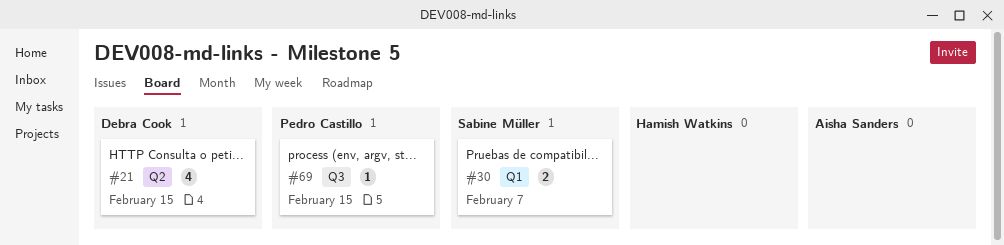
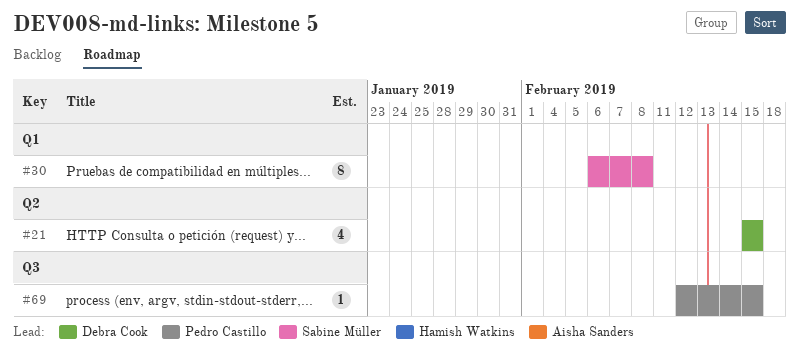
#30, estimate: 2 -> 8
#30, due: Feb 7 -> Feb 8

